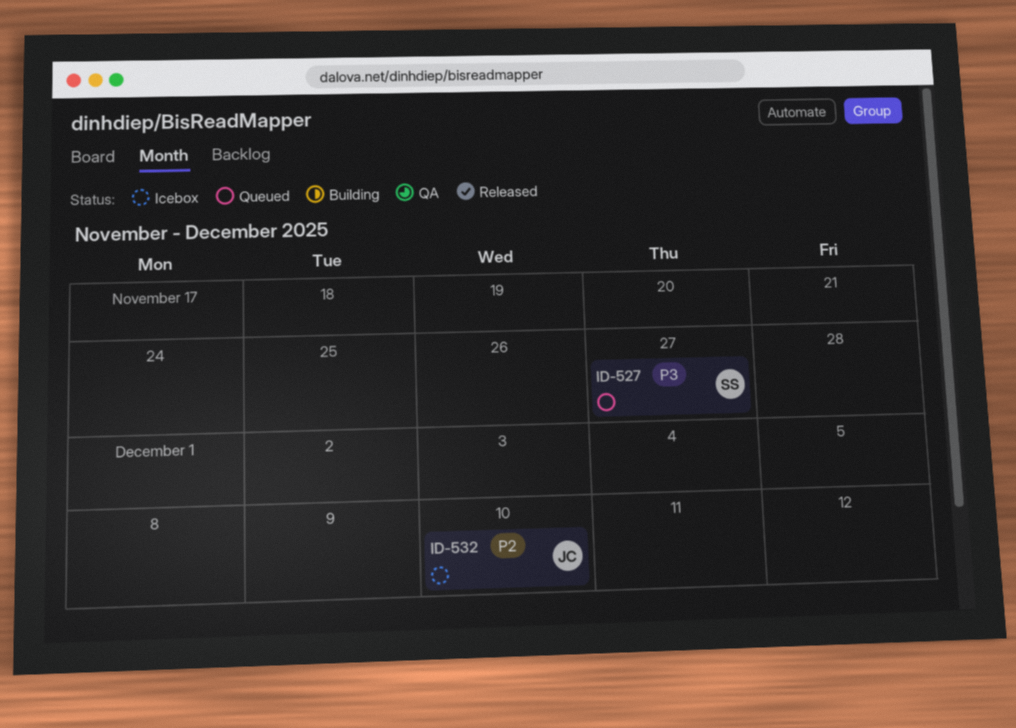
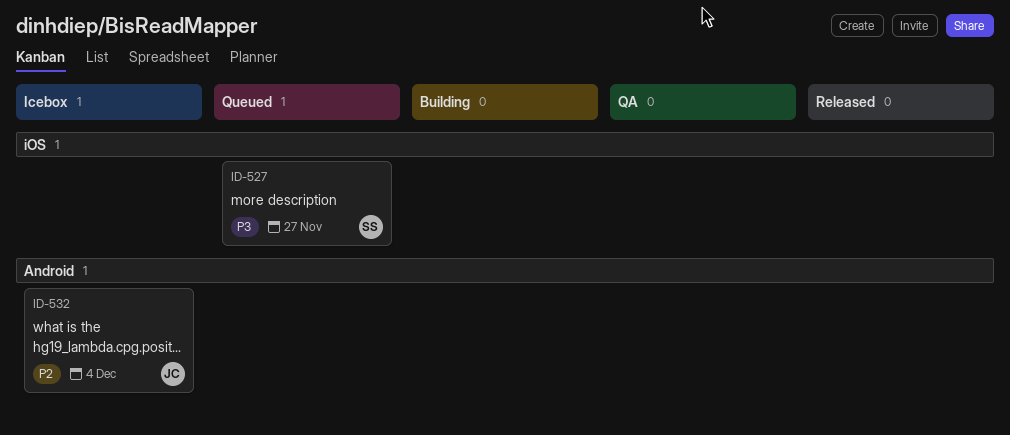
ID-532, due: Dec 10 -> Dec 4

